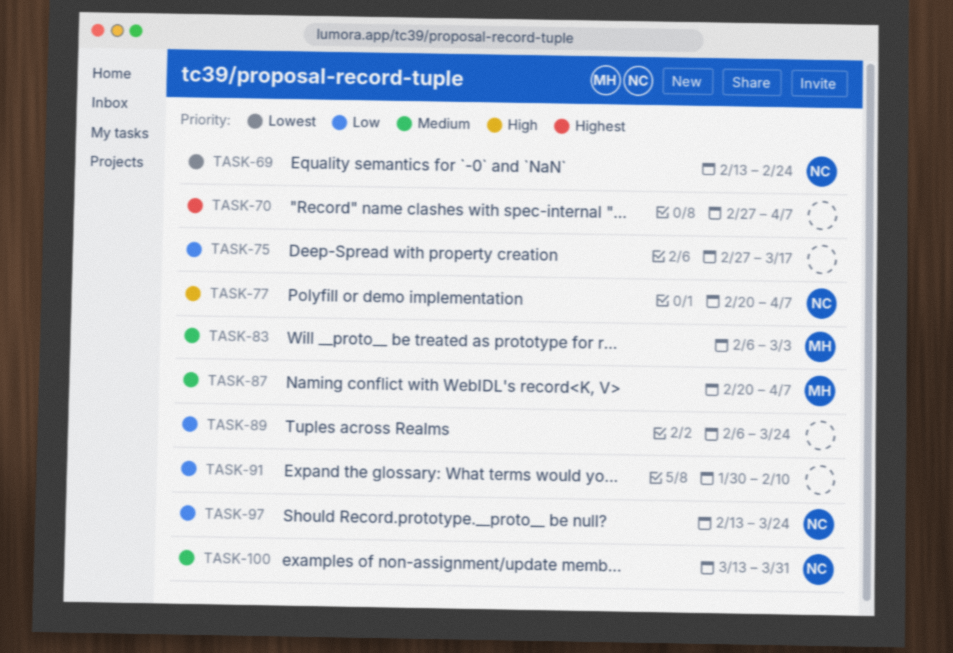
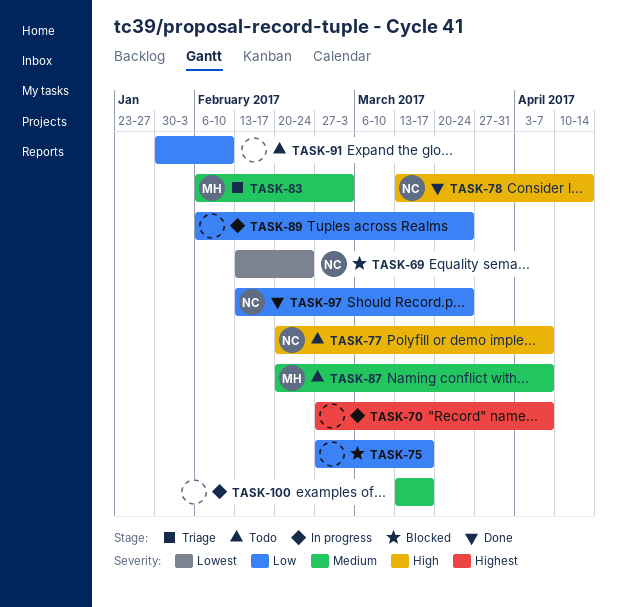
TASK-78: none -> present
TASK-100, owner: NC -> none
TASK-100, due: Mar 31 -> Mar 17

